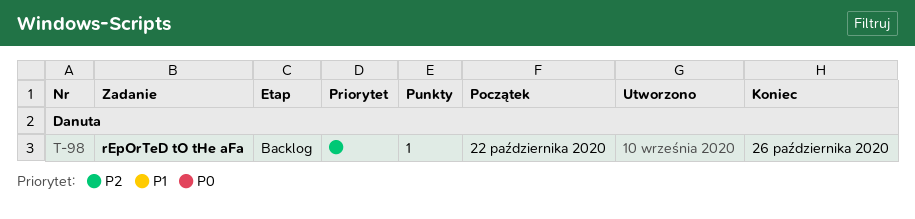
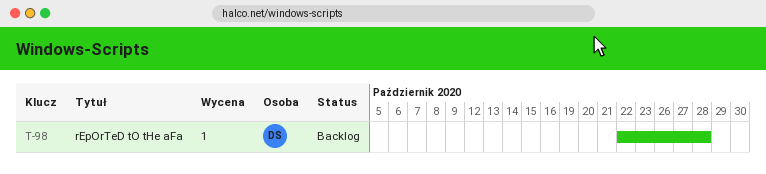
T-98, due: Oct 26 -> Oct 28

